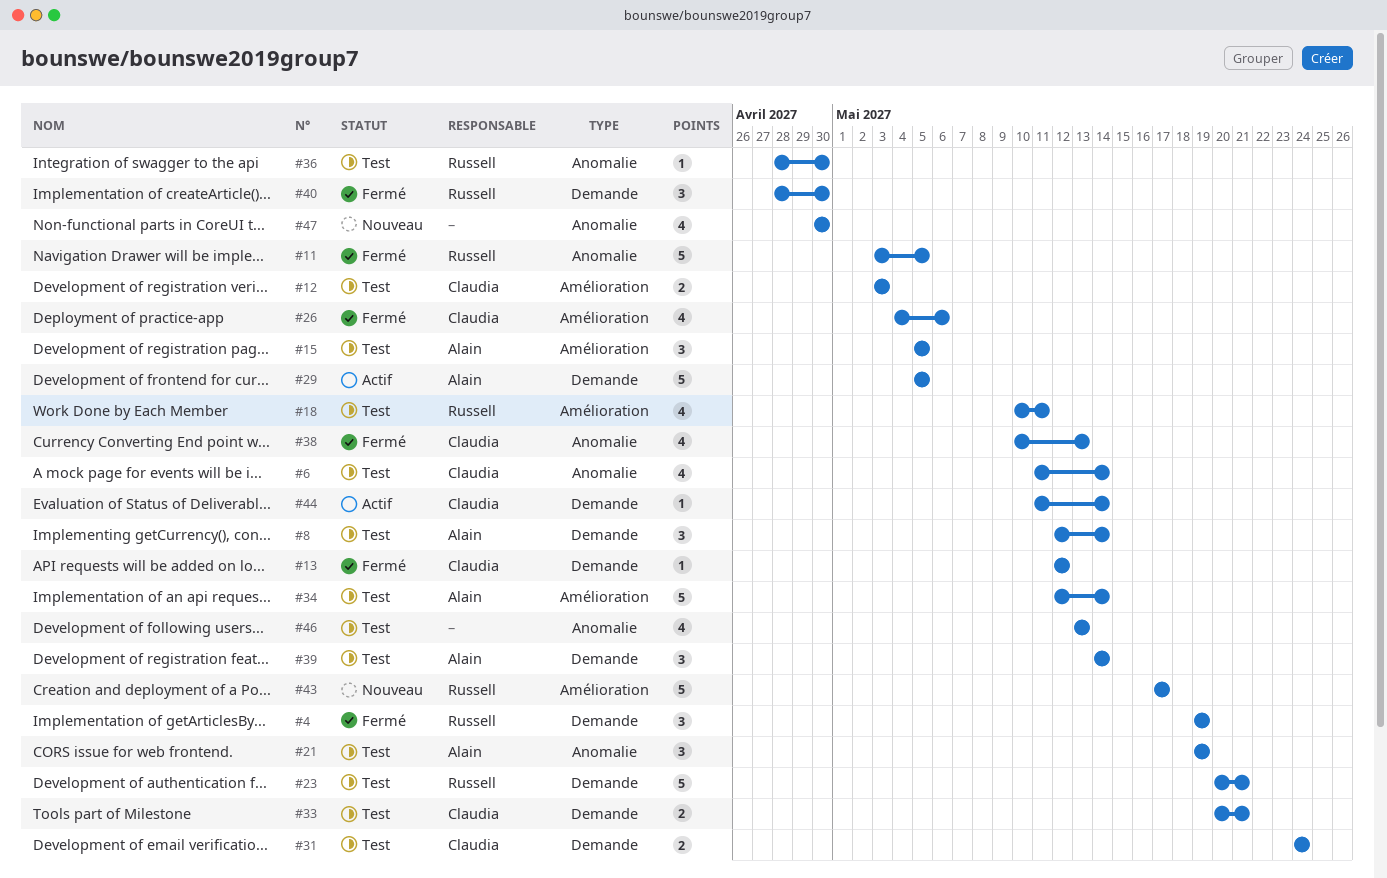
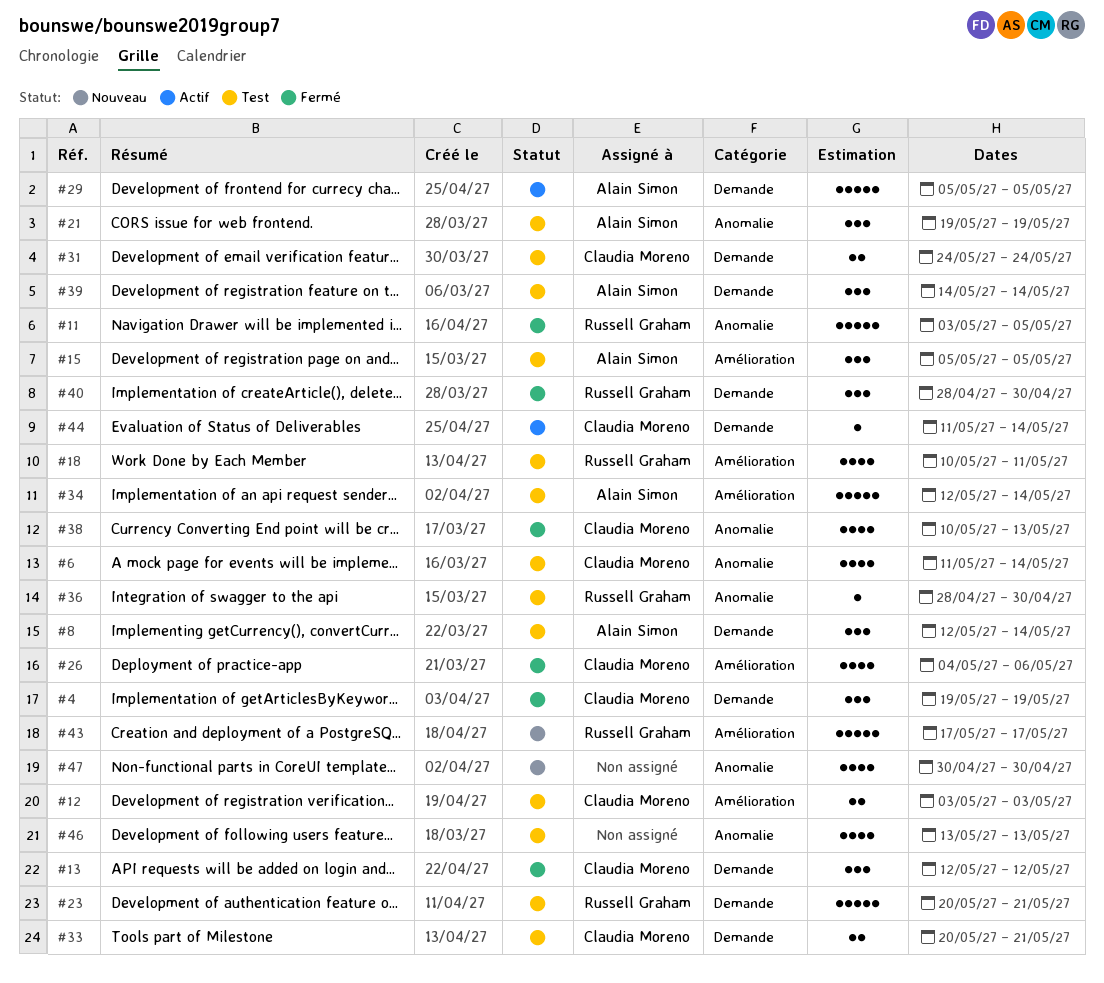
#4, owner: Russell Graham -> Claudia Moreno
#13, estimate: 1 -> 3

